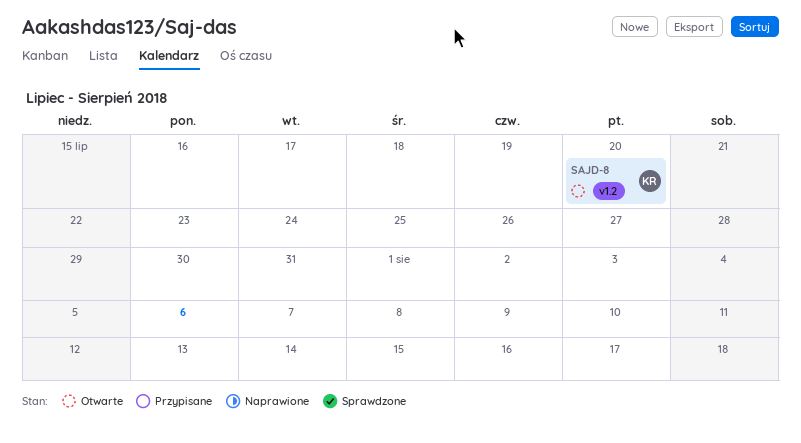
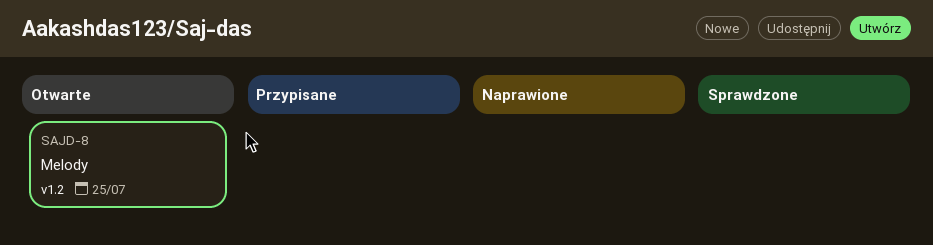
SAJD-8, due: Jul 20 -> Jul 25

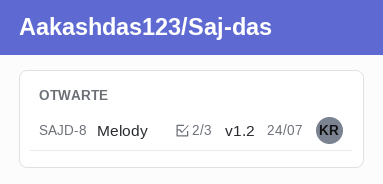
SAJD-8, due: Jul 25 -> Jul 24

